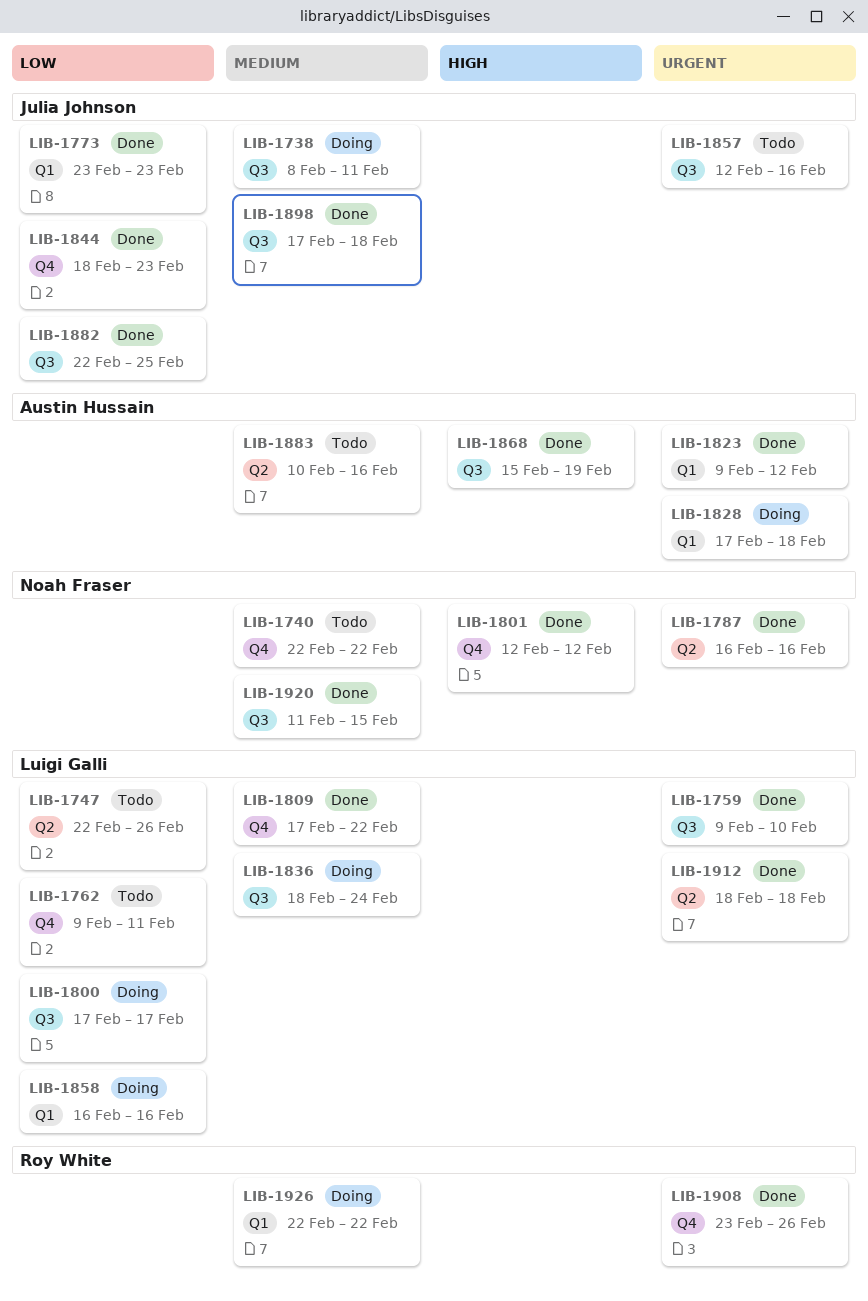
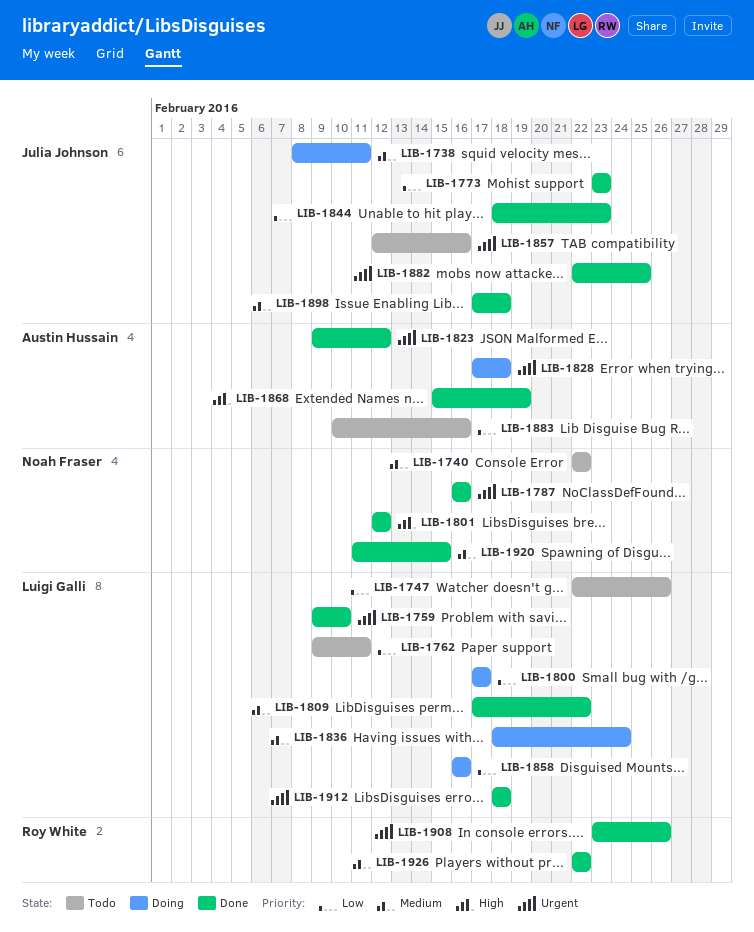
LIB-1882, priority: Low -> Urgent
LIB-1883, priority: Medium -> Low
LIB-1926, status: Doing -> Done

